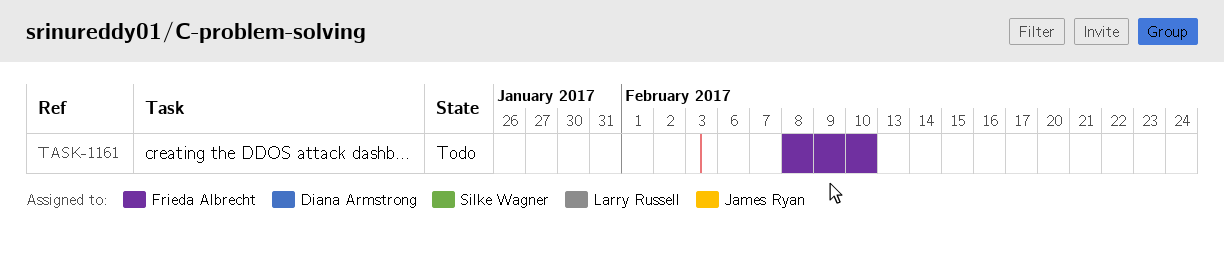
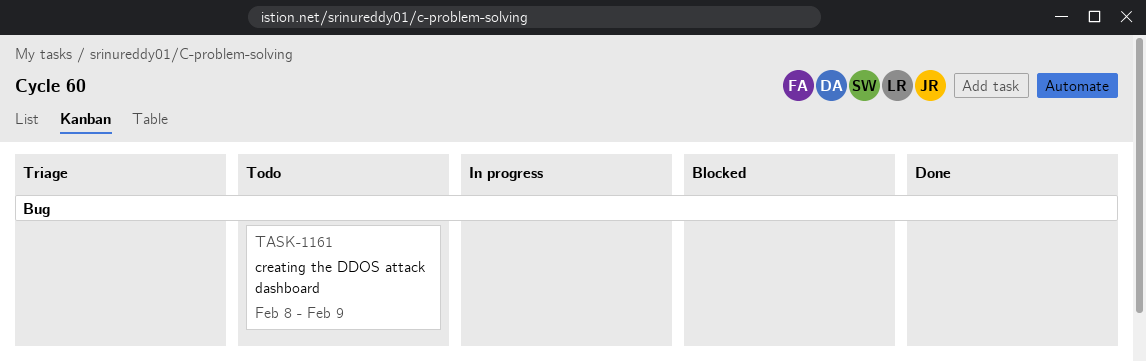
TASK-1161, due: Feb 10 -> Feb 9

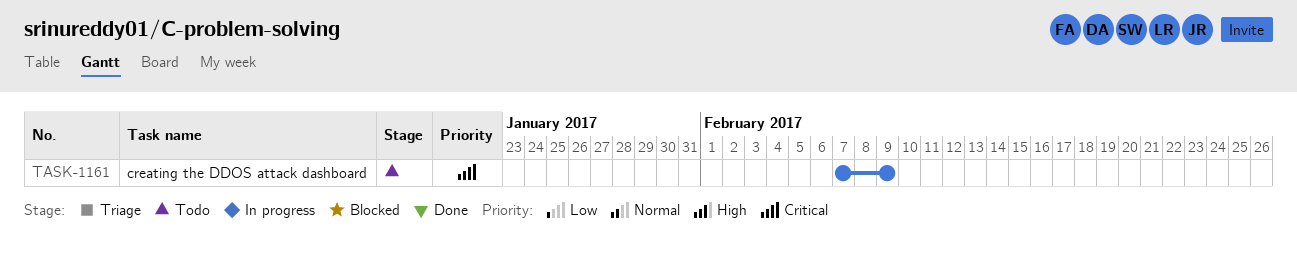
TASK-1161, start: Feb 8 -> Feb 7

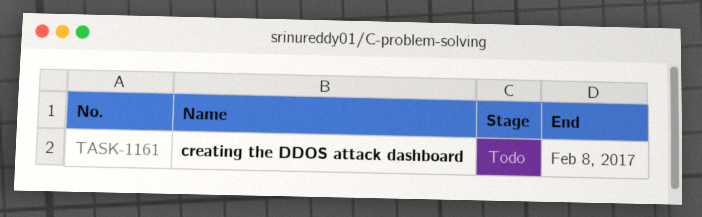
TASK-1161, due: Feb 9 -> Feb 8

